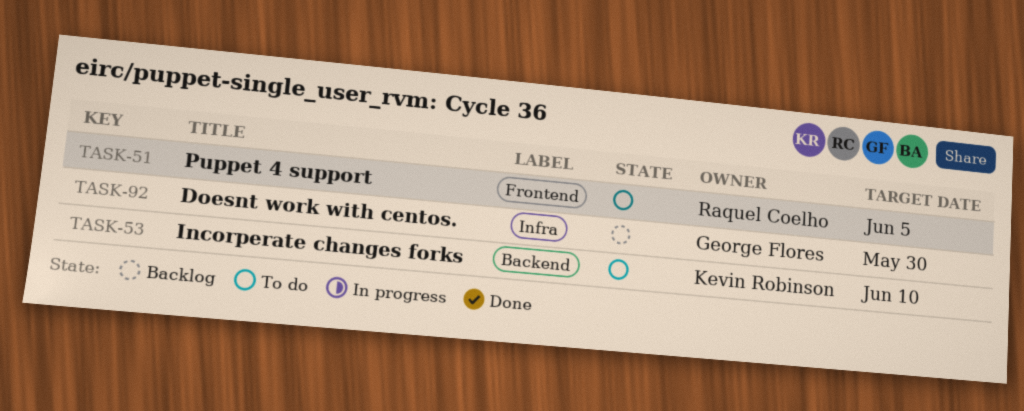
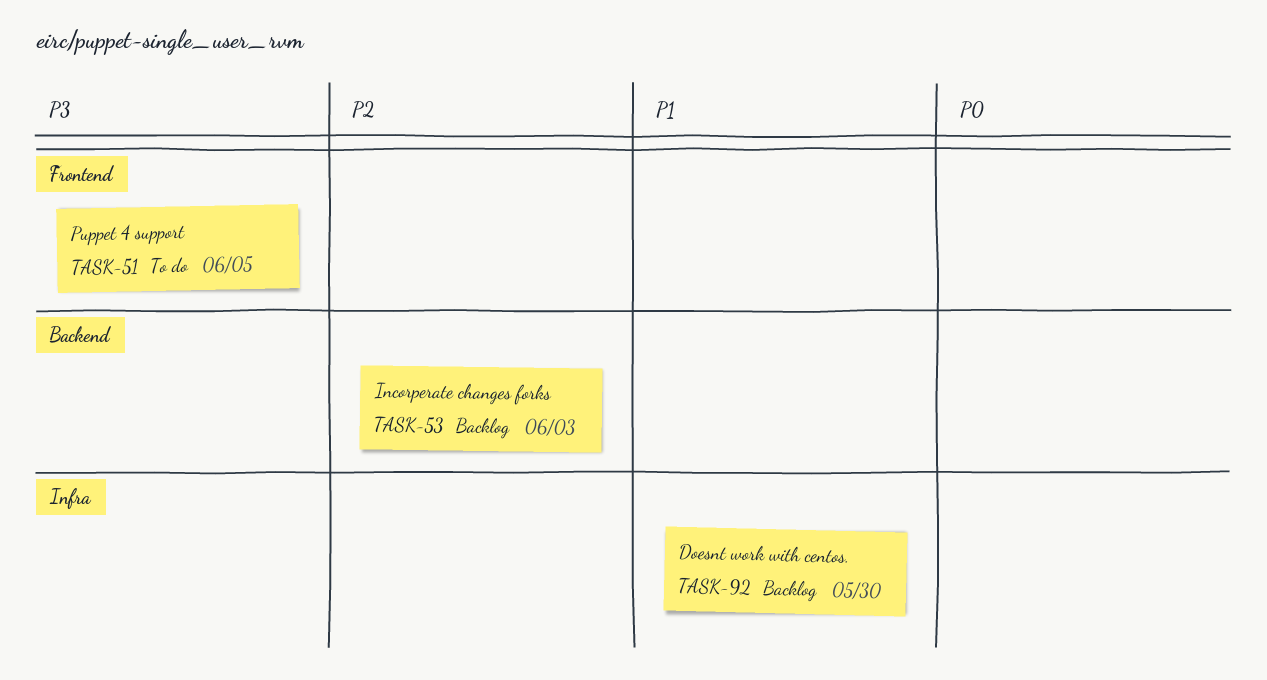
TASK-53, status: To do -> Backlog
TASK-53, due: Jun 10 -> Jun 3

